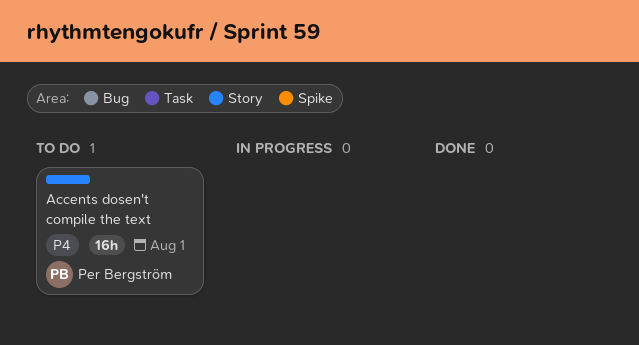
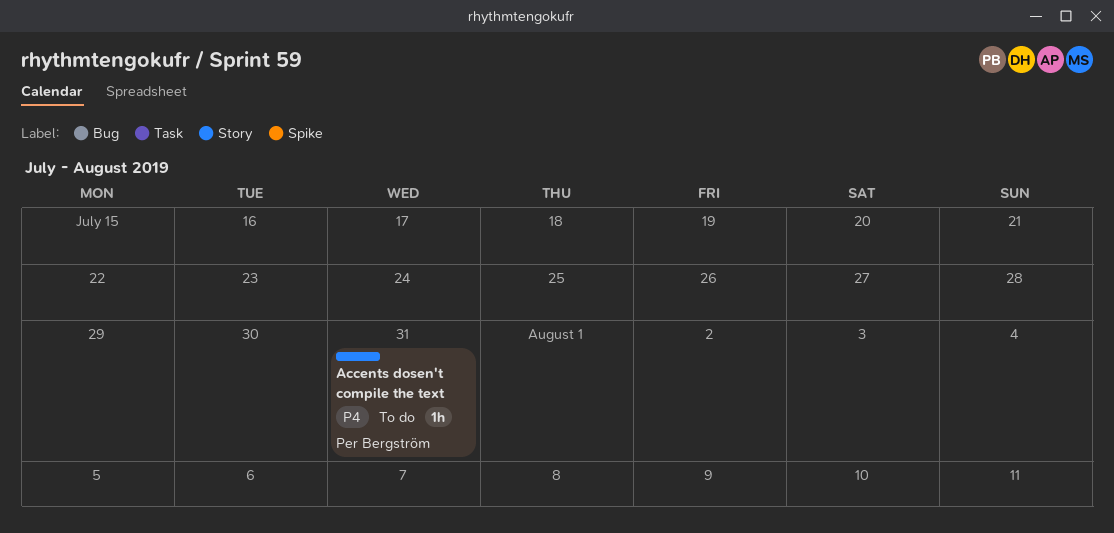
Accents dosen't compile the text, estimate: 16h -> 1h
Accents dosen't compile the text, due: Aug 1 -> Jul 31

